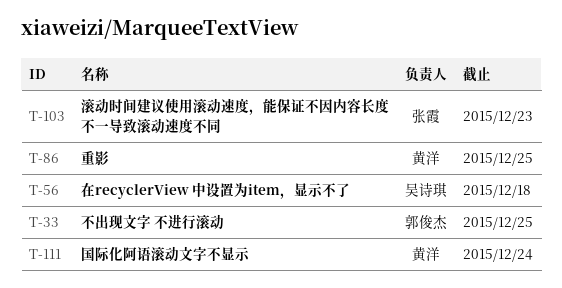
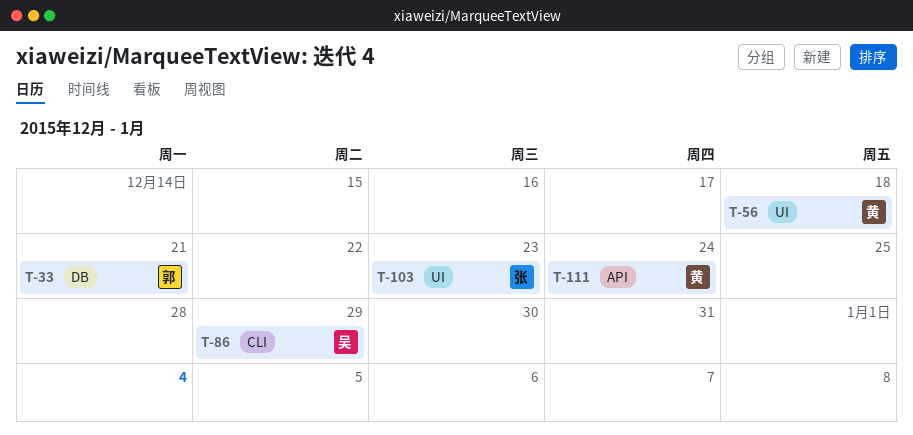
T-33, due: Dec 25 -> Dec 21
T-56, owner: 吴诗琪 -> 黄洋
T-86, owner: 黄洋 -> 吴诗琪
T-86, due: Dec 25 -> Dec 29

